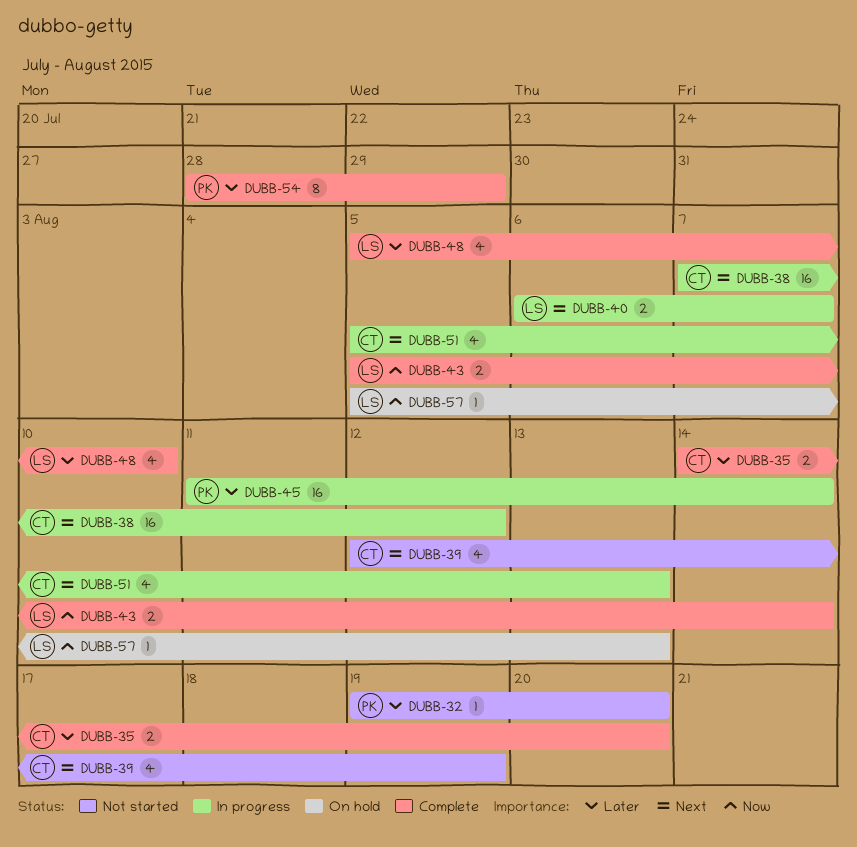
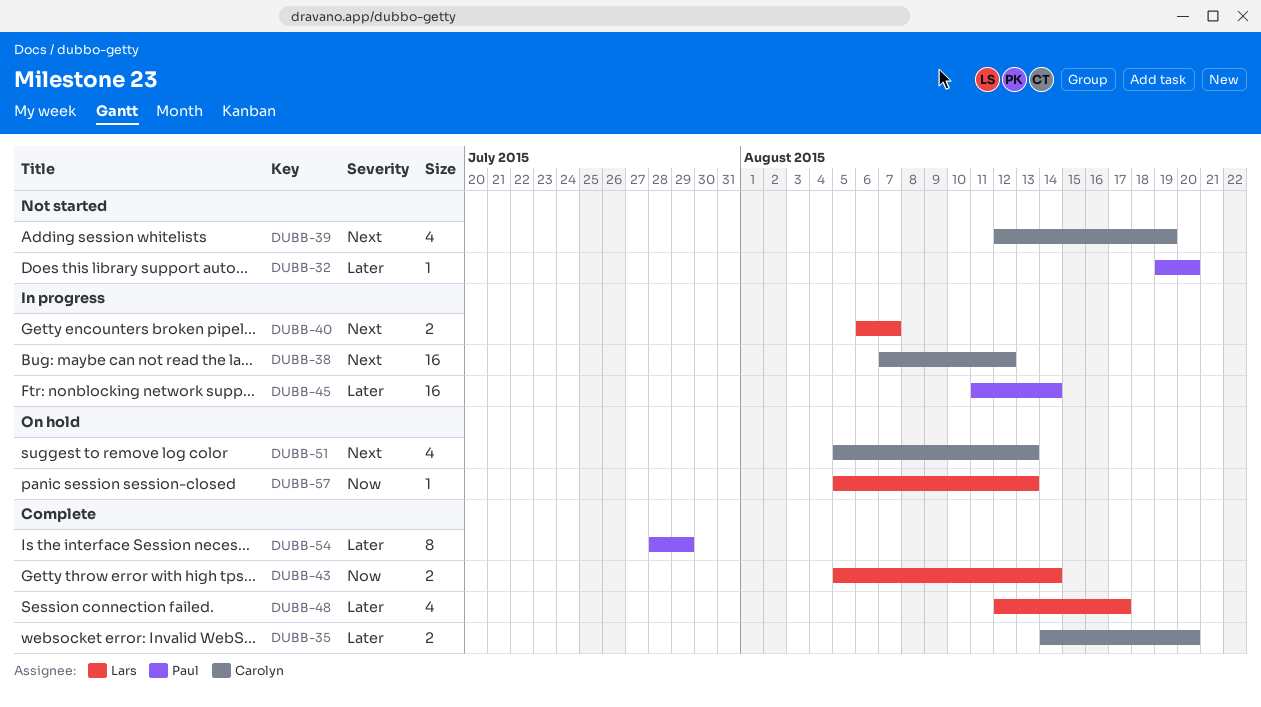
DUBB-48, start: Aug 5 -> Aug 12
DUBB-48, due: Aug 10 -> Aug 17
DUBB-51, status: In progress -> On hold

